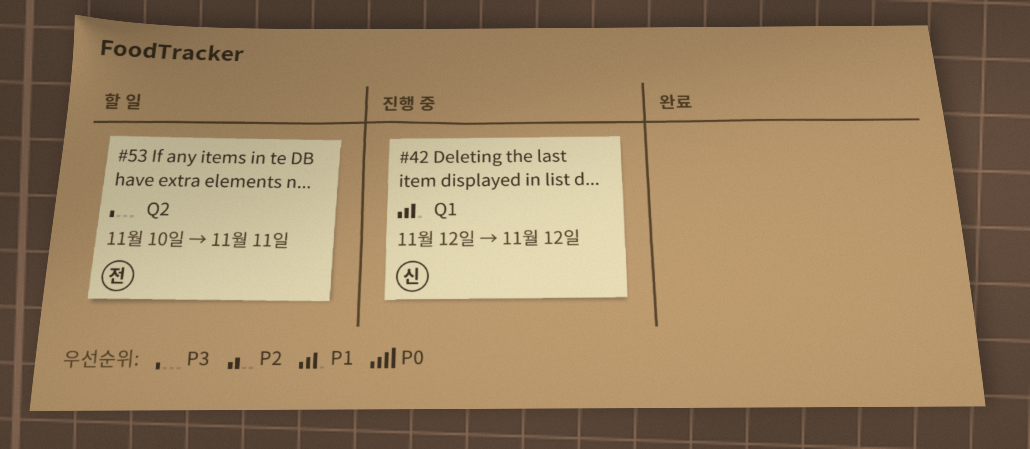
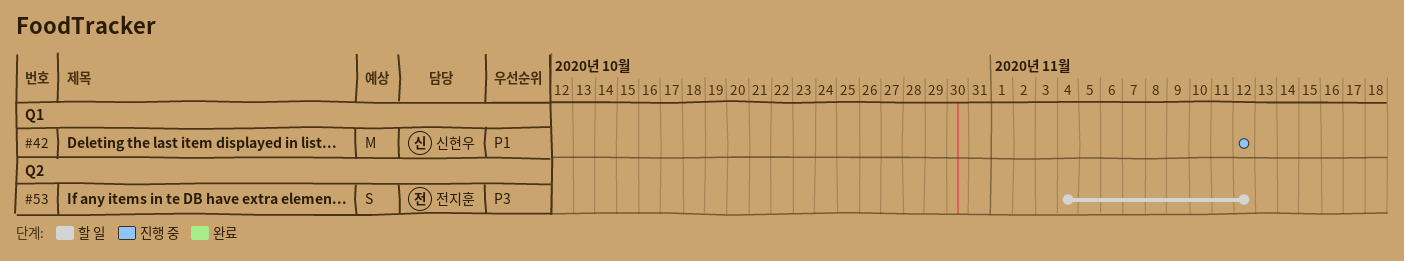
#53, start: Nov 10 -> Nov 4
#53, due: Nov 11 -> Nov 12

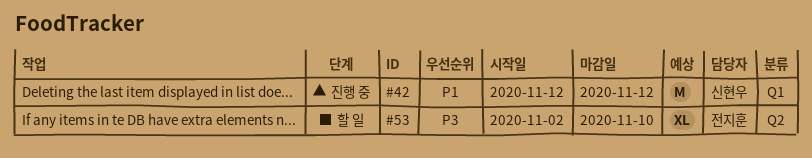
#53, estimate: S -> XL
#53, start: Nov 4 -> Nov 2
#53, due: Nov 12 -> Nov 10

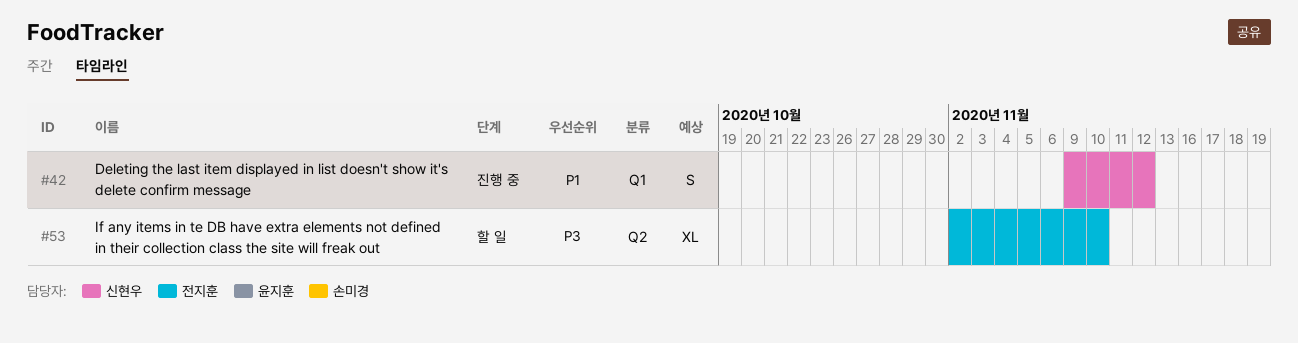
#42, estimate: M -> S
#42, start: Nov 12 -> Nov 9

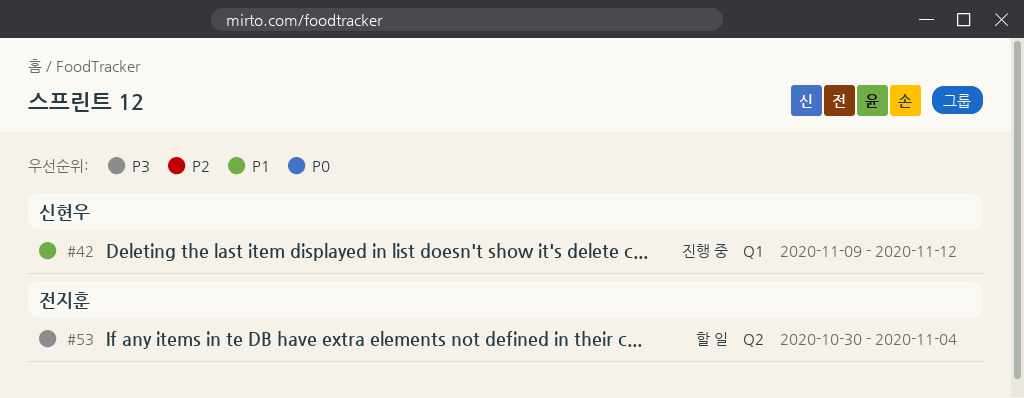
#53, start: Nov 2 -> Oct 30
#53, due: Nov 10 -> Nov 4

